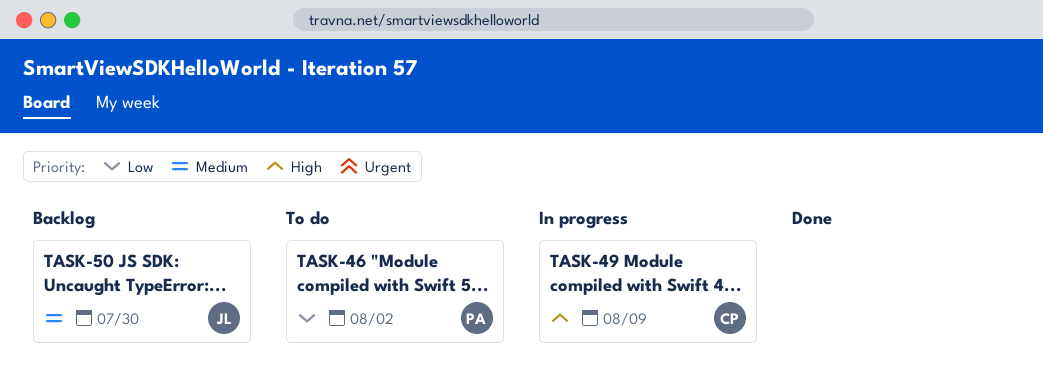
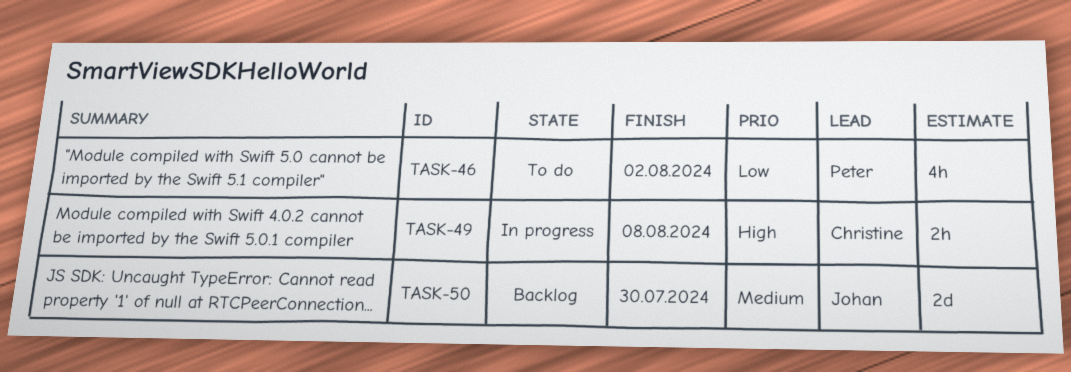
TASK-49, due: Aug 9 -> Aug 8

